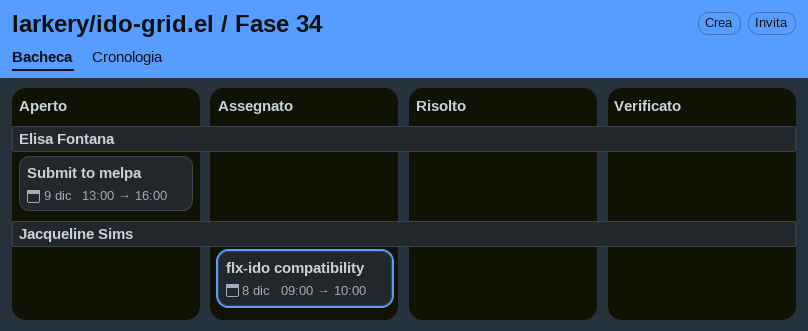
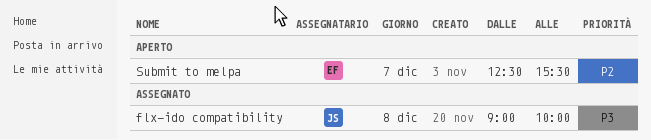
Submit to melpa, day: Dec 9 -> Dec 7
Submit to melpa, begins: 13:00 -> 12:30
Submit to melpa, ends: 16:00 -> 15:30

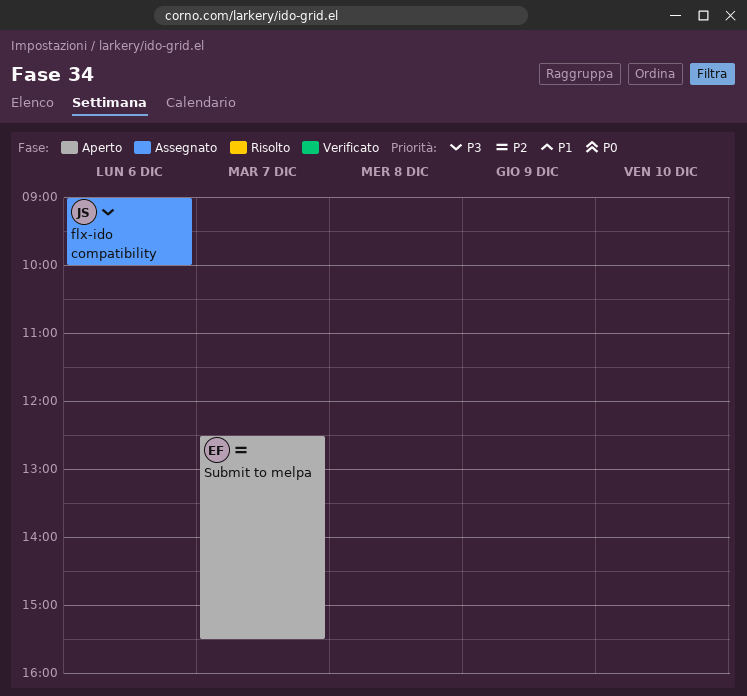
flx-ido compatibility, day: Dec 8 -> Dec 6

